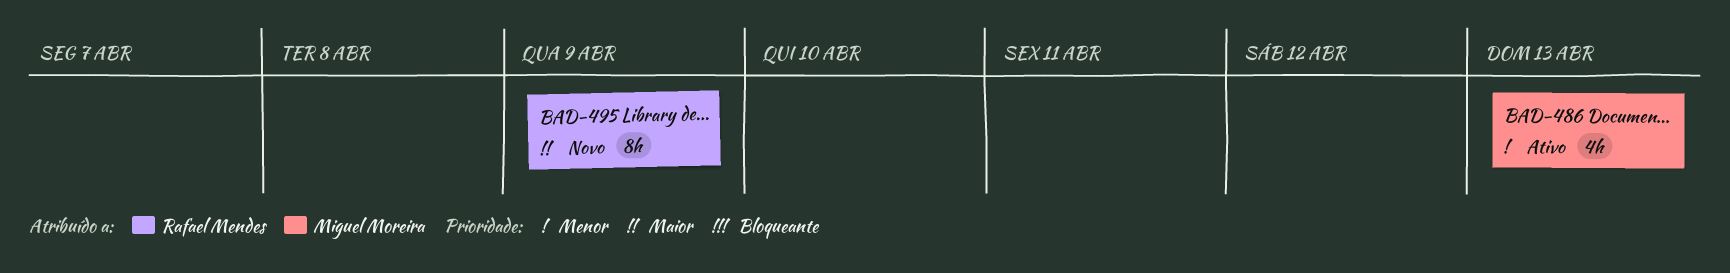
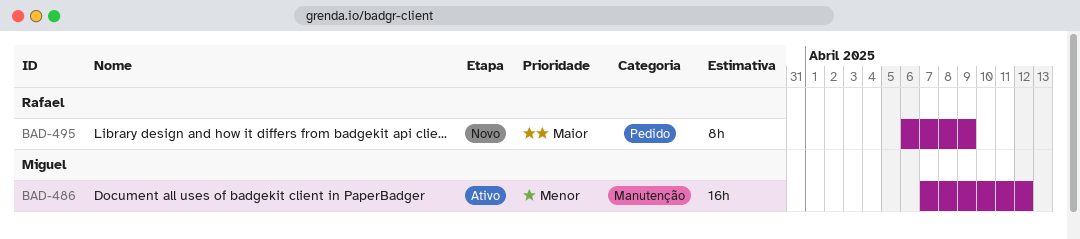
BAD-486, estimate: 4h -> 16h
BAD-486, due: Apr 13 -> Apr 12

